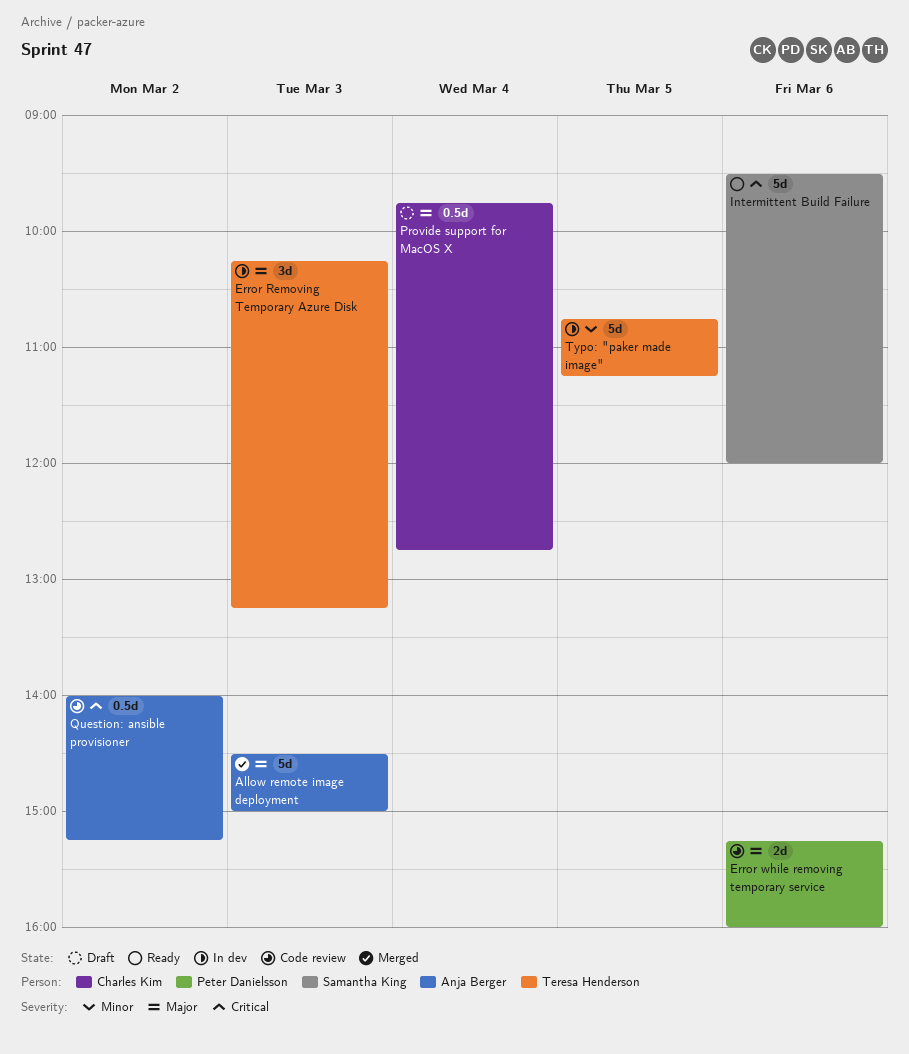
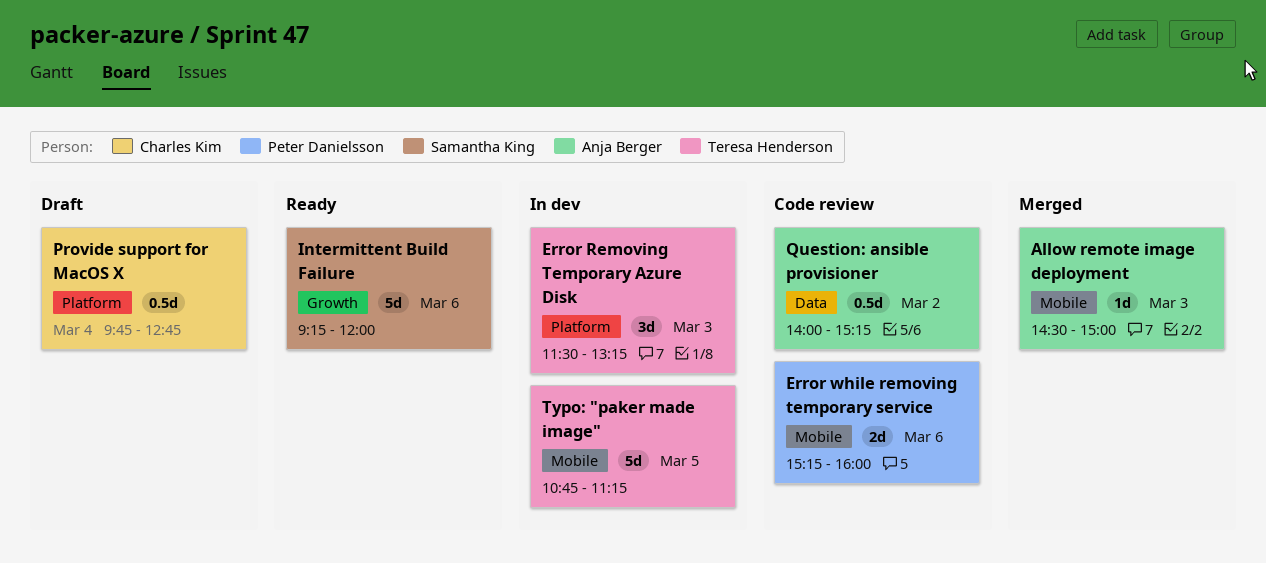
Allow remote image deployment, estimate: 5d -> 1d
Error Removing Temporary Azure Disk, begins: 10:15 -> 11:30
Intermittent Build Failure, begins: 09:30 -> 09:15

